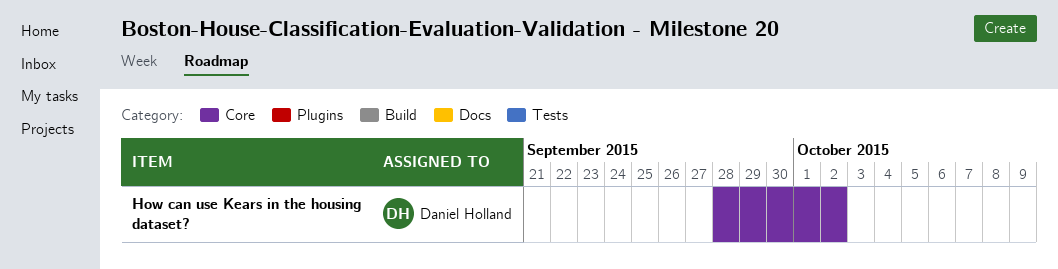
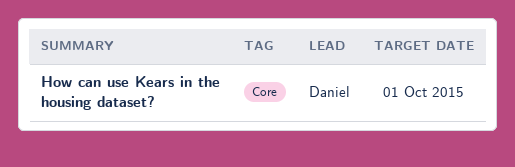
How can use Kears in the housing dataset?, due: Oct 2 -> Oct 1

